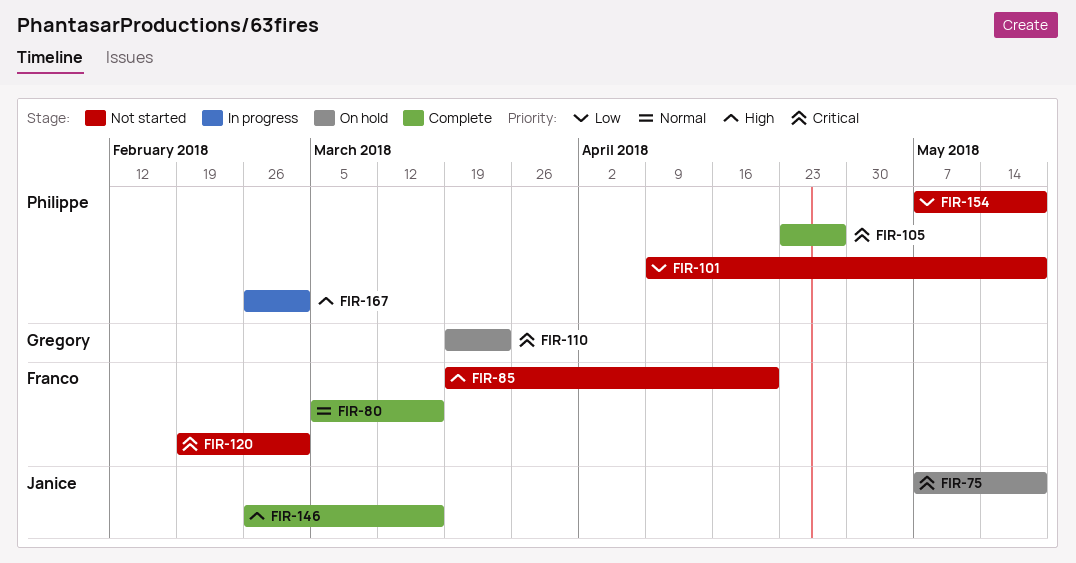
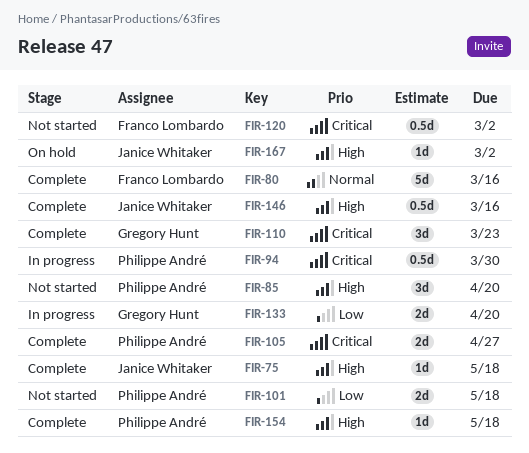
FIR-75, status: On hold -> Complete
FIR-75, priority: Critical -> High
FIR-85, owner: Franco Lombardo -> Philippe André
FIR-94: none -> present
FIR-110, status: On hold -> Complete
FIR-133: none -> present
FIR-154, status: Not started -> Complete
FIR-154, priority: Low -> High
FIR-167, status: In progress -> On hold
FIR-167, owner: Philippe André -> Janice Whitaker

